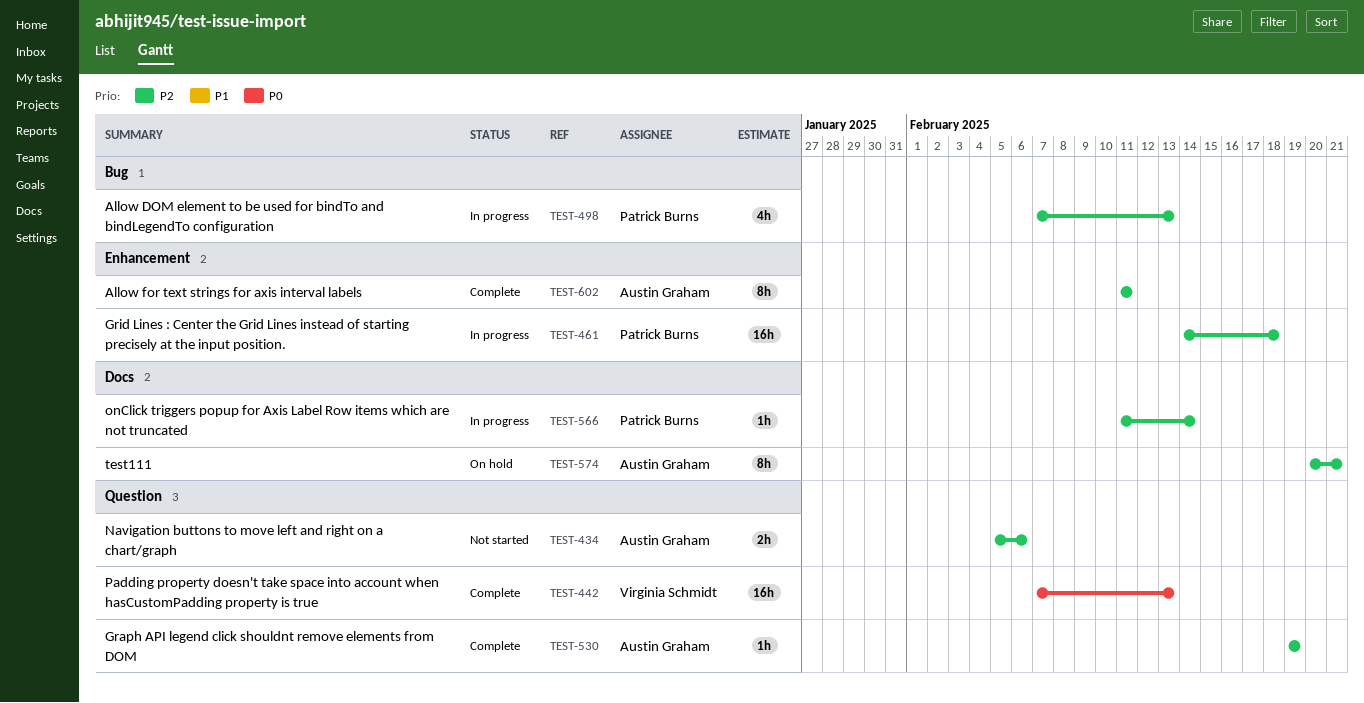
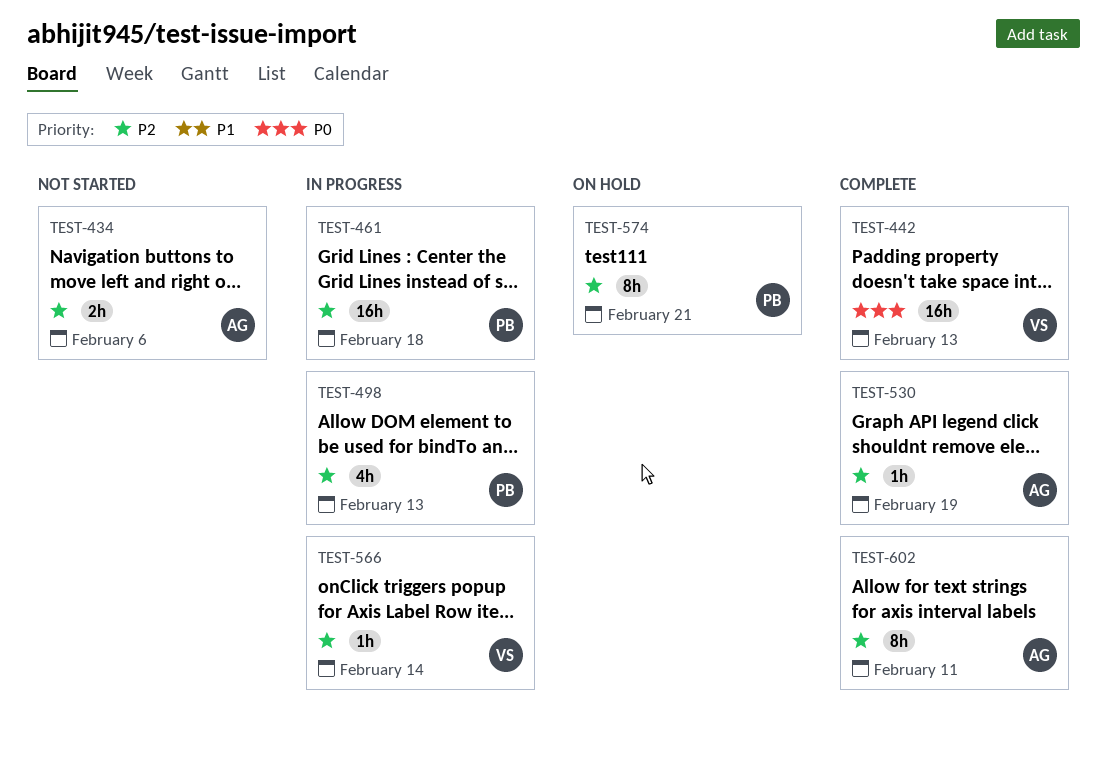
TEST-566, owner: Patrick Burns -> Virginia Schmidt
TEST-574, owner: Austin Graham -> Patrick Burns

